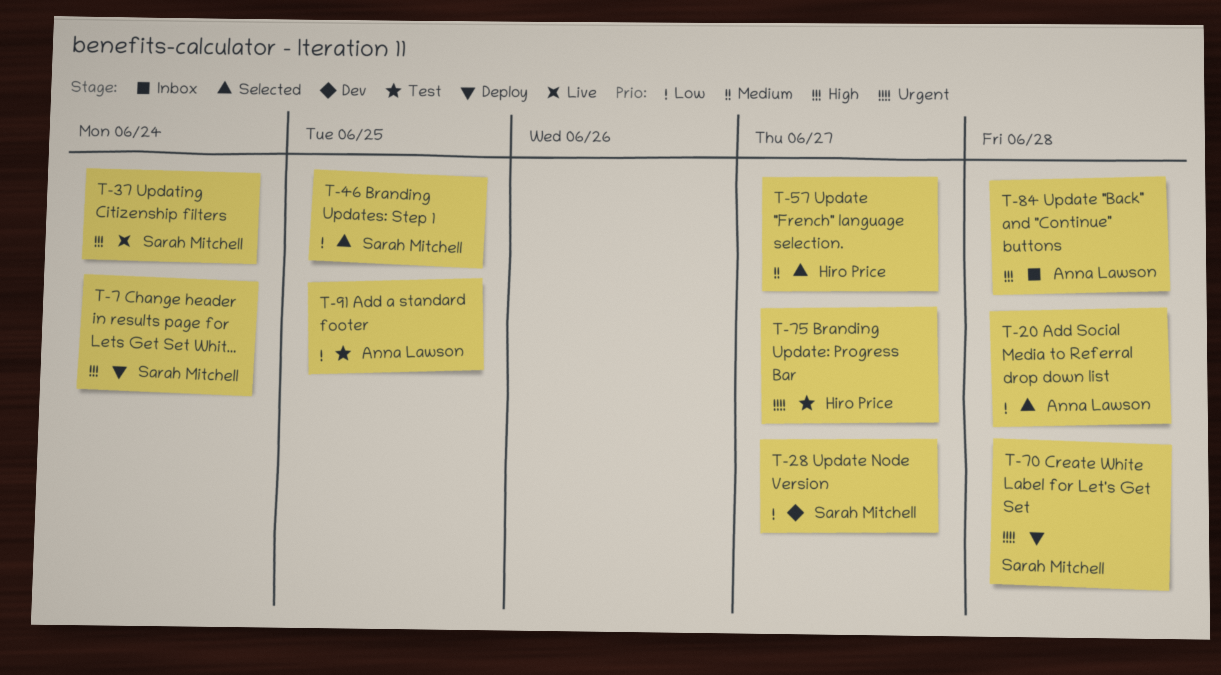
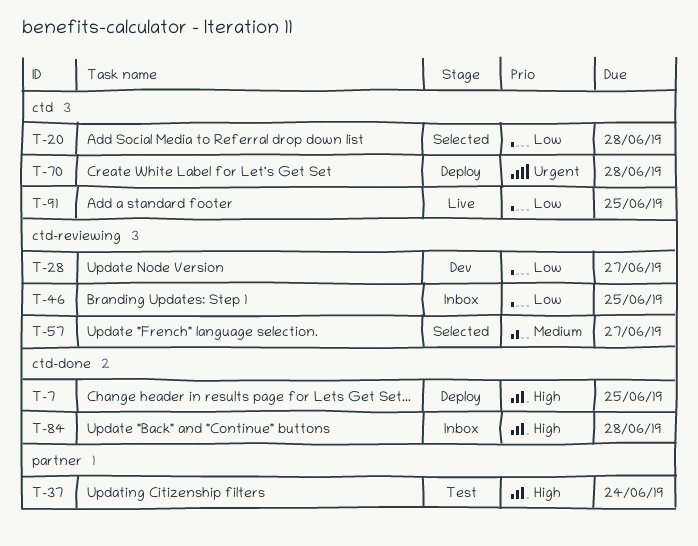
T-7, due: Jun 24 -> Jun 25
T-37, status: Live -> Test
T-46, status: Selected -> Inbox
T-75: present -> none
T-91, status: Test -> Live

